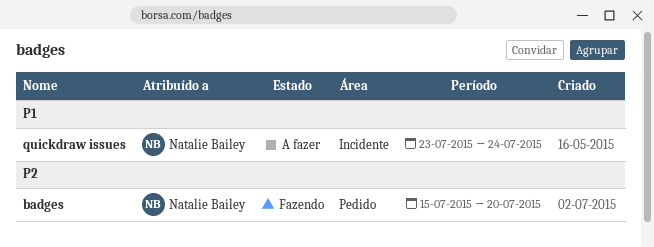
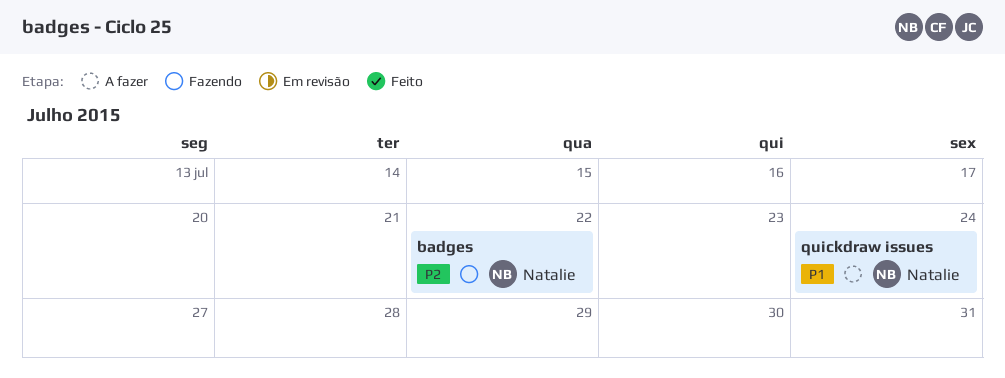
badges, due: Jul 20 -> Jul 22

